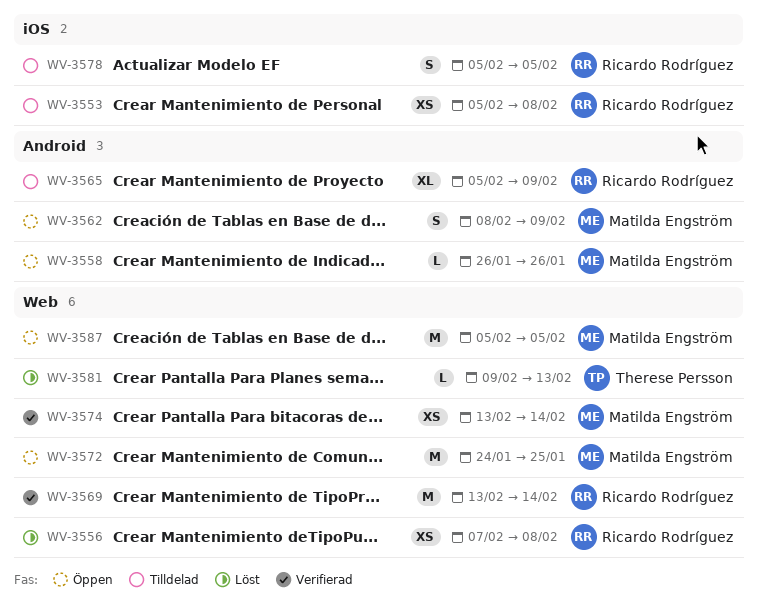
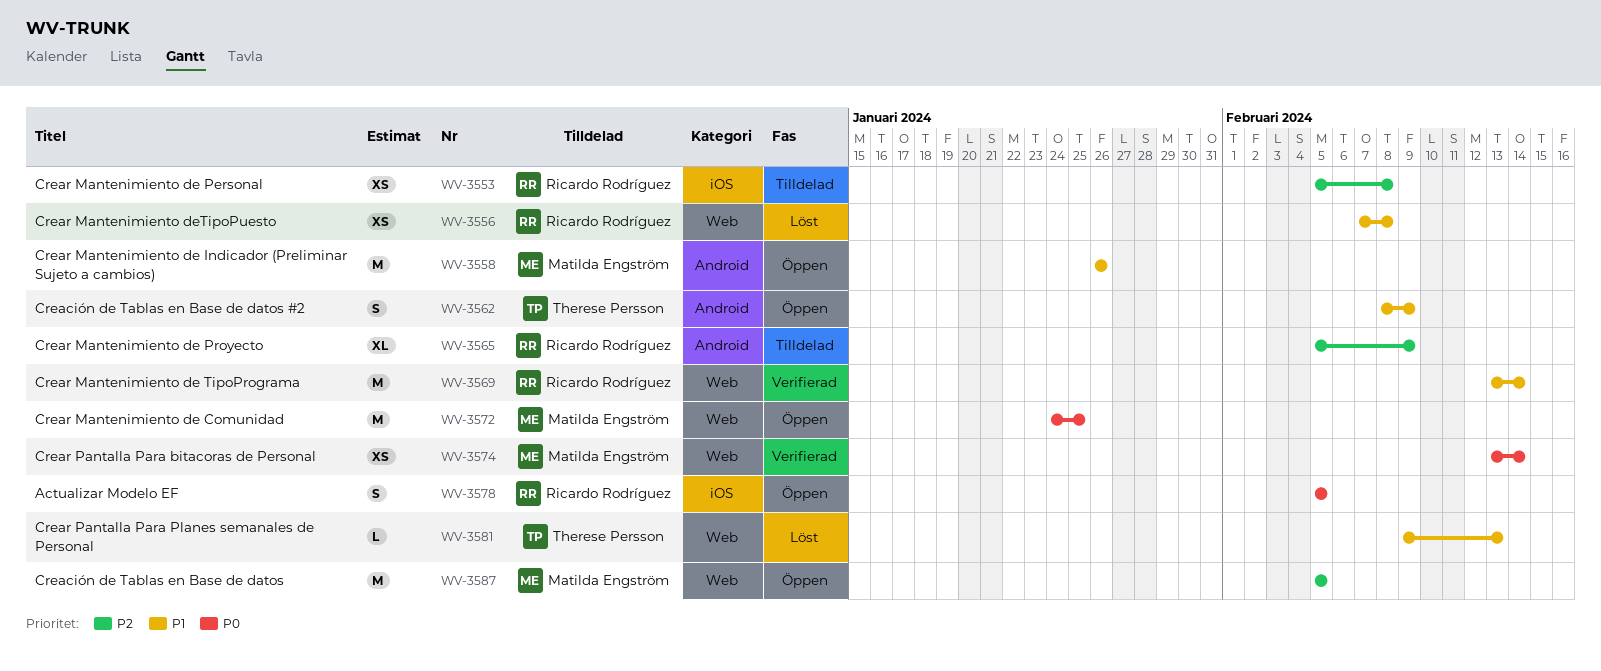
WV-3558, estimate: L -> M
WV-3562, owner: Matilda Engström -> Therese Persson
WV-3578, status: Tilldelad -> Öppen

